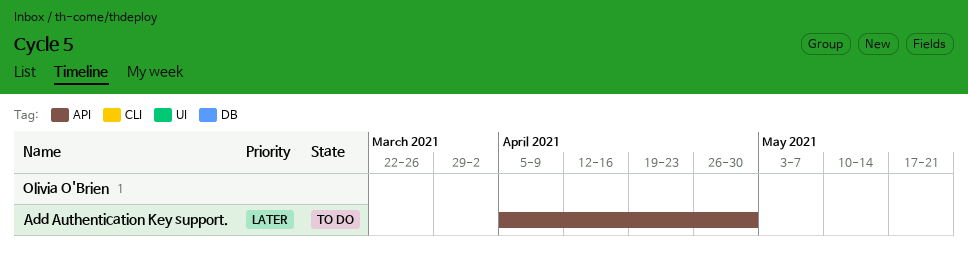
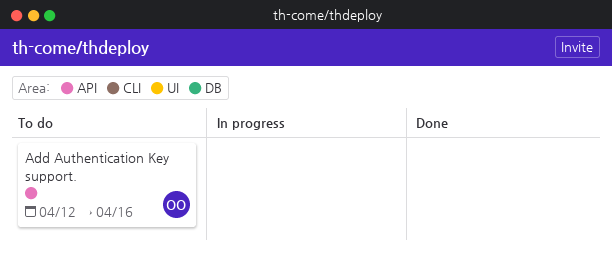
Add Authentication Key support., start: Apr 5 -> Apr 12
Add Authentication Key support., due: Apr 30 -> Apr 16

